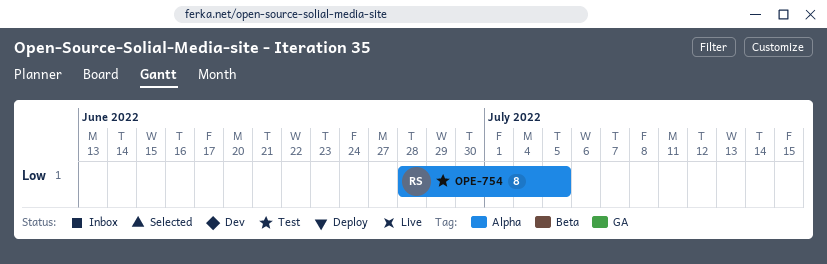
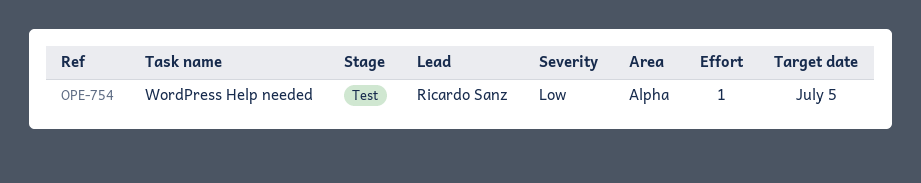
OPE-754, estimate: 8 -> 1

